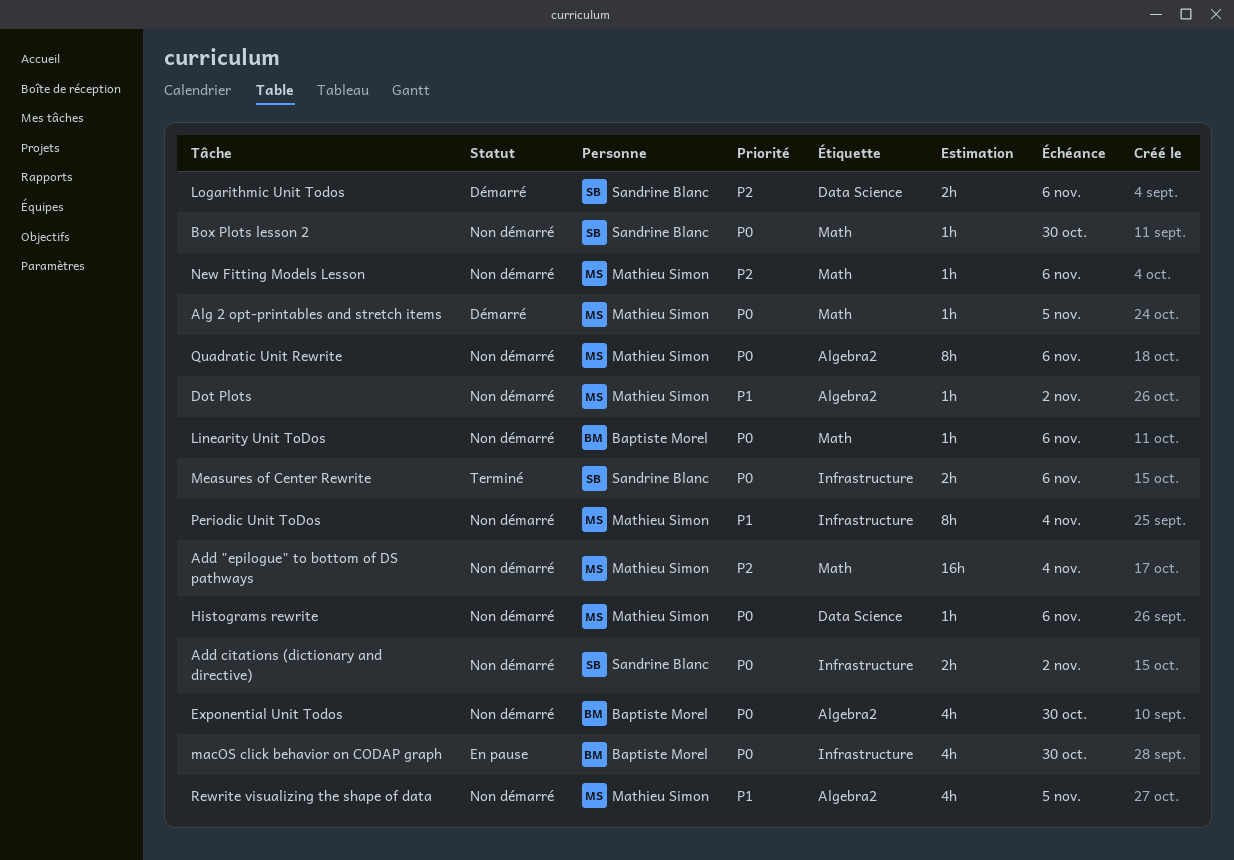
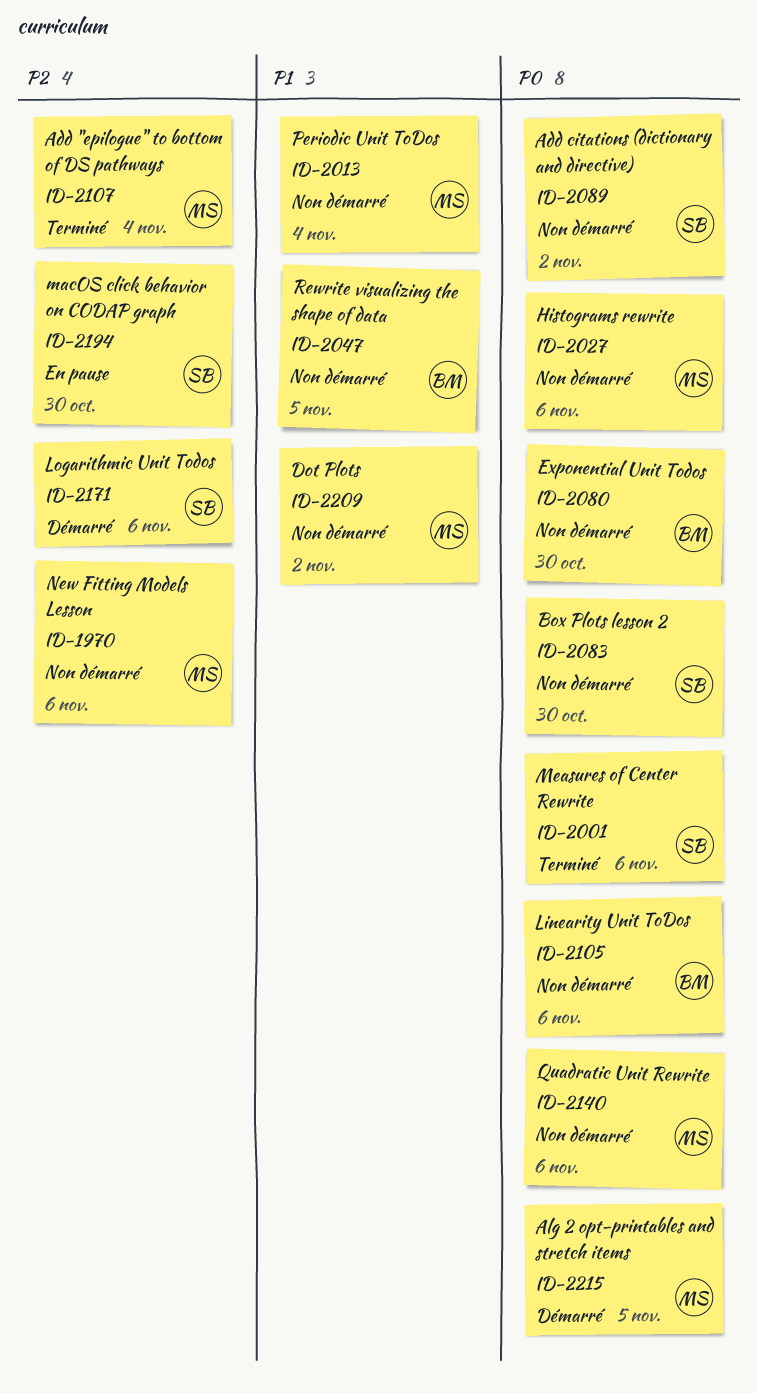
Add "epilogue" to bottom of DS pathways, status: Non démarré -> Terminé
macOS click behavior on CODAP graph, owner: Baptiste Morel -> Sandrine Blanc
macOS click behavior on CODAP graph, priority: P0 -> P2
Rewrite visualizing the shape of data, owner: Mathieu Simon -> Baptiste Morel

